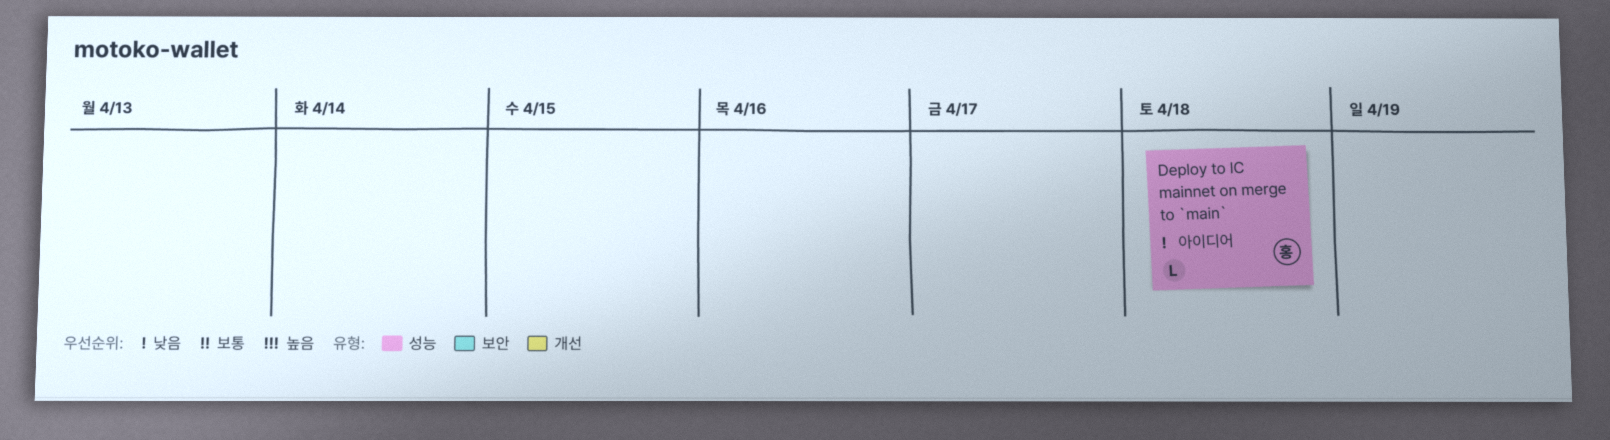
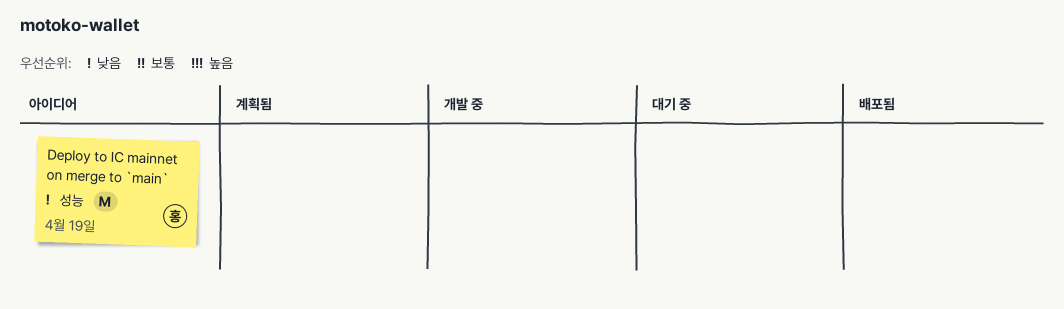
Deploy to IC mainnet on merge to `main`, estimate: L -> M
Deploy to IC mainnet on merge to `main`, due: Apr 18 -> Apr 19

